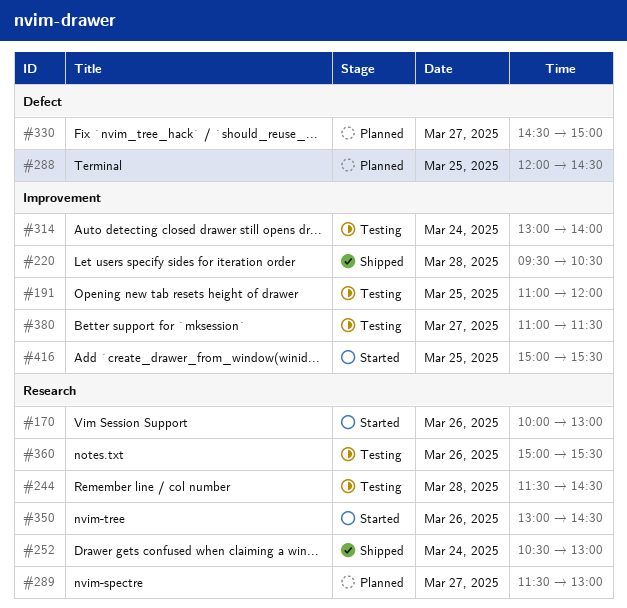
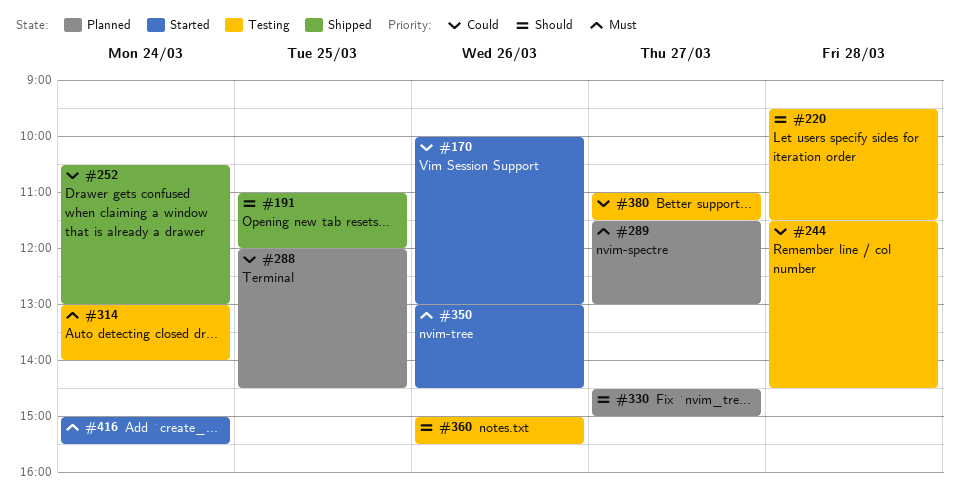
#191, status: Testing -> Shipped
#220, status: Shipped -> Testing
#220, ends: 10:30 -> 11:30
#416, day: Mar 25 -> Mar 24

